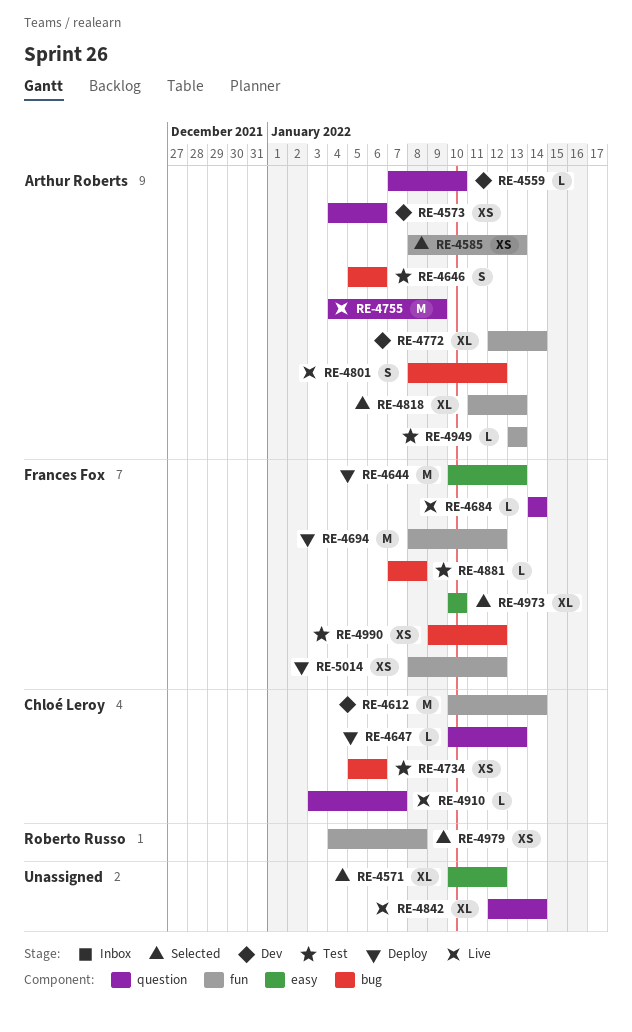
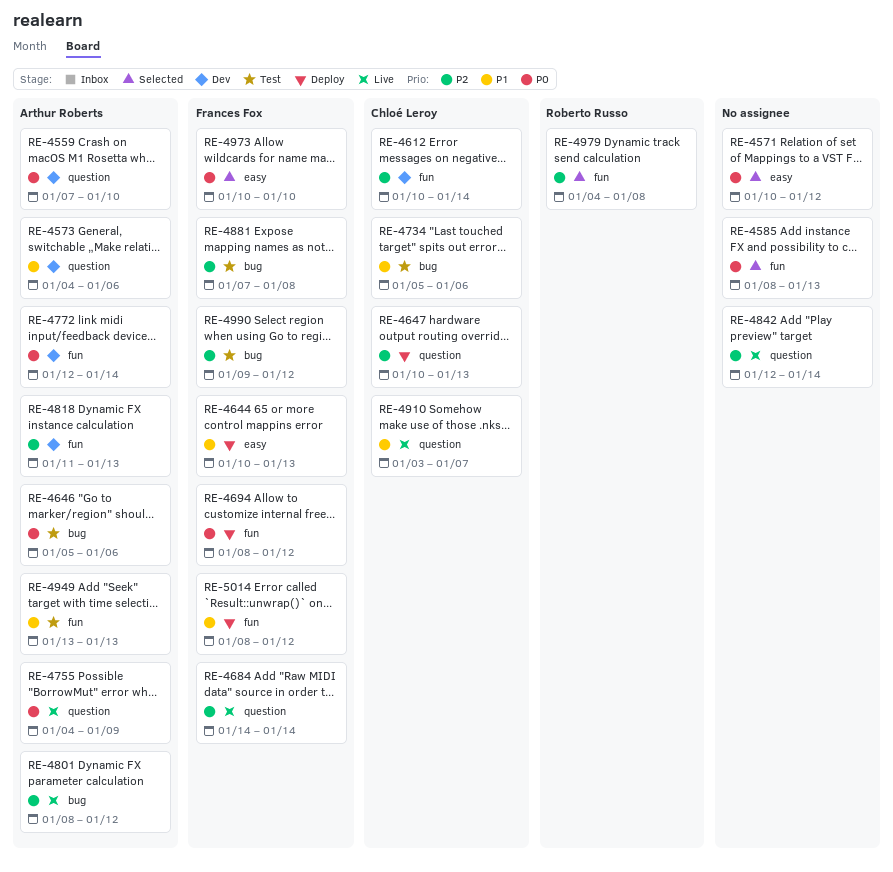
RE-4585, owner: Arthur Roberts -> none
RE-4818, status: Selected -> Dev

